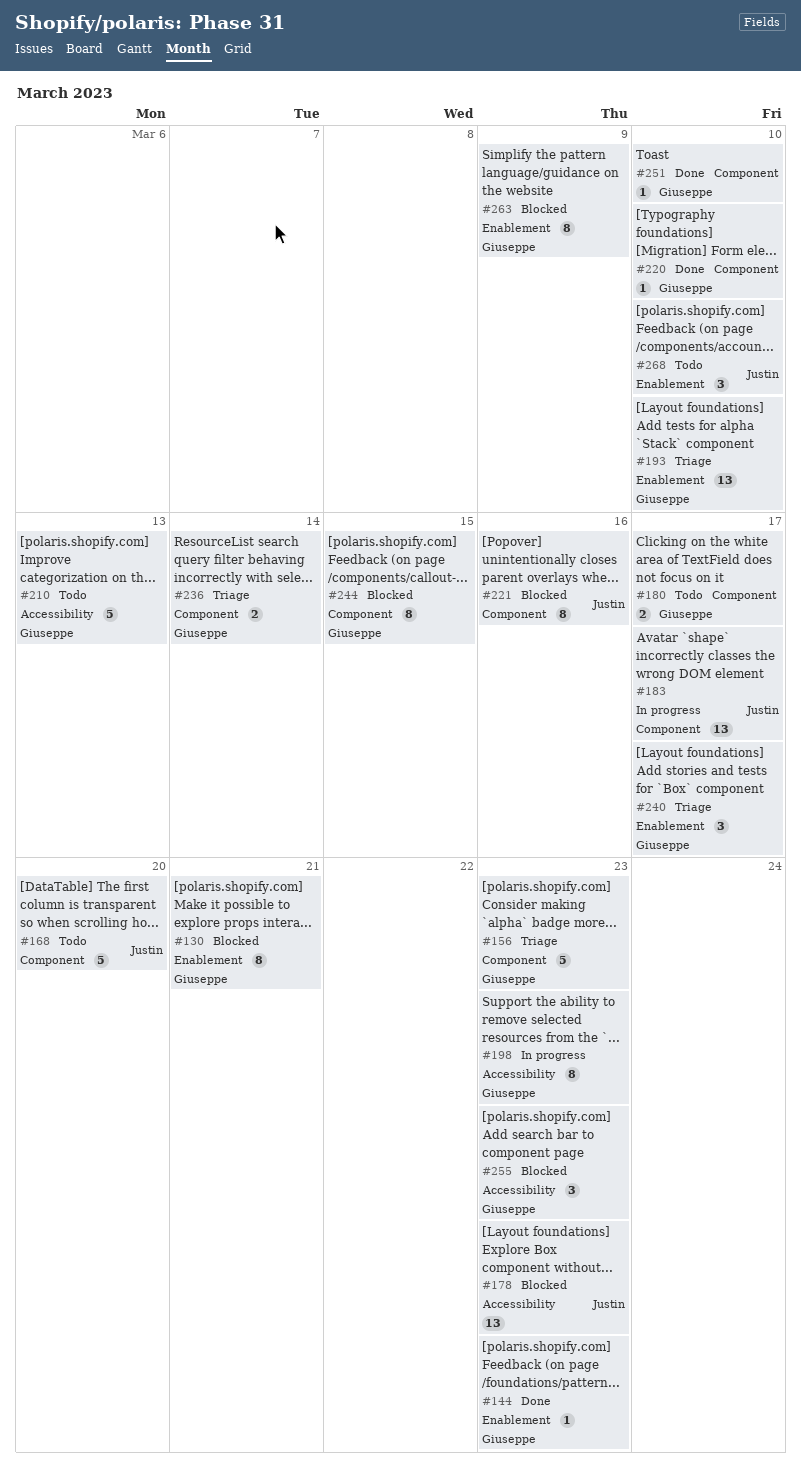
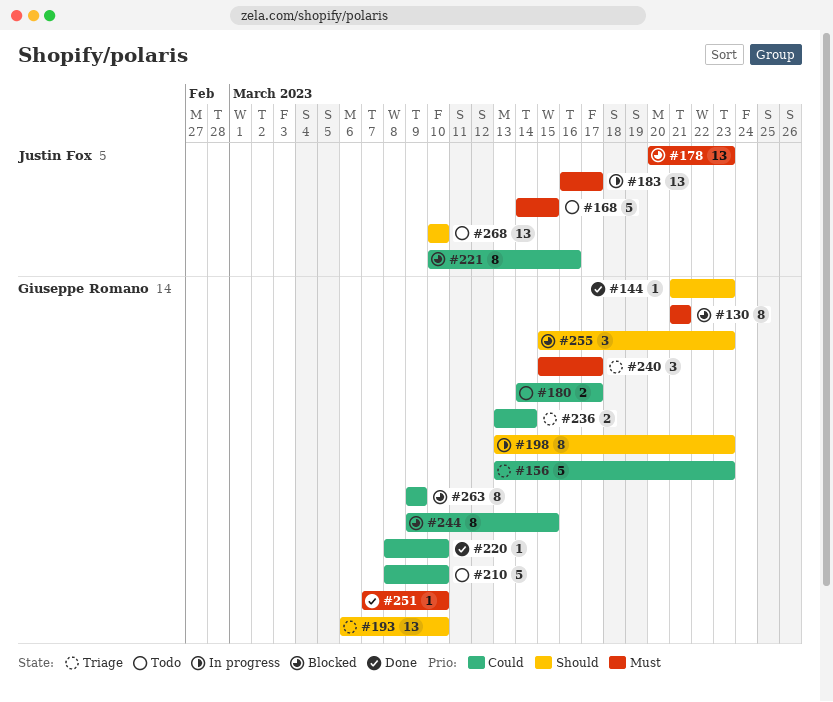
#168, due: Mar 20 -> Mar 15
#210, due: Mar 13 -> Mar 10
#268, estimate: 3 -> 13

